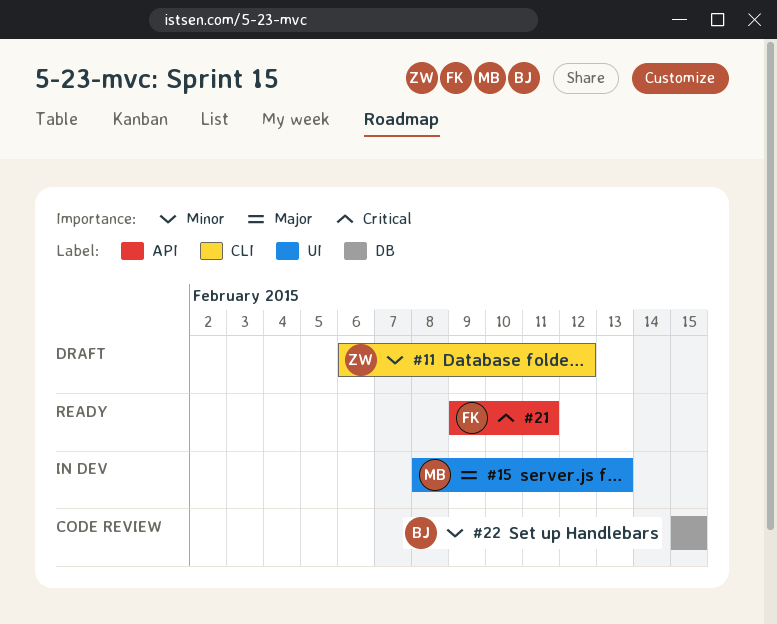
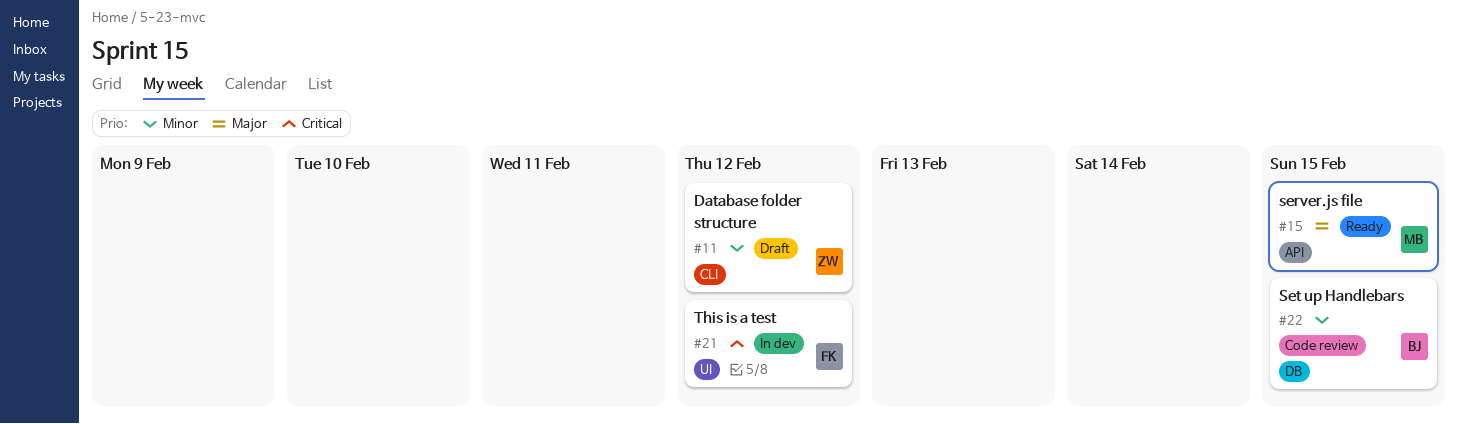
#15, status: In dev -> Ready
#15, label: UI -> API
#15, due: Feb 13 -> Feb 15
#21, status: Ready -> In dev
#21, label: API -> UI
#21, due: Feb 11 -> Feb 12

